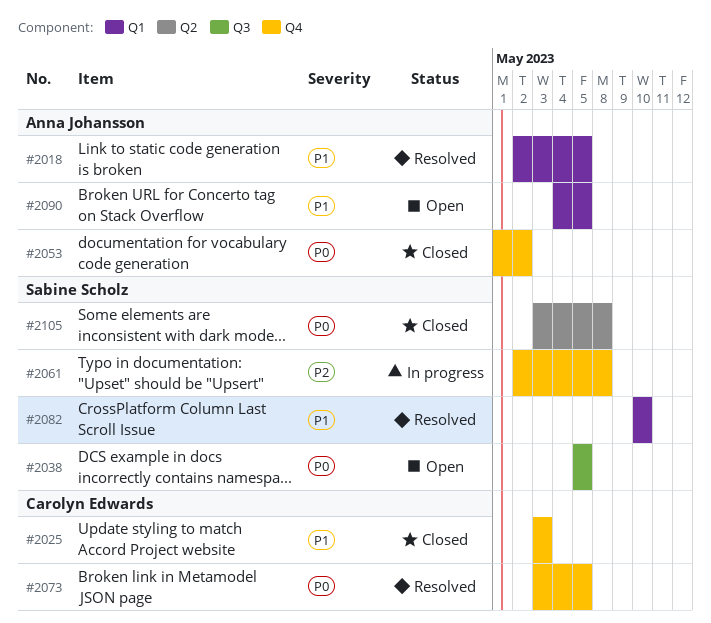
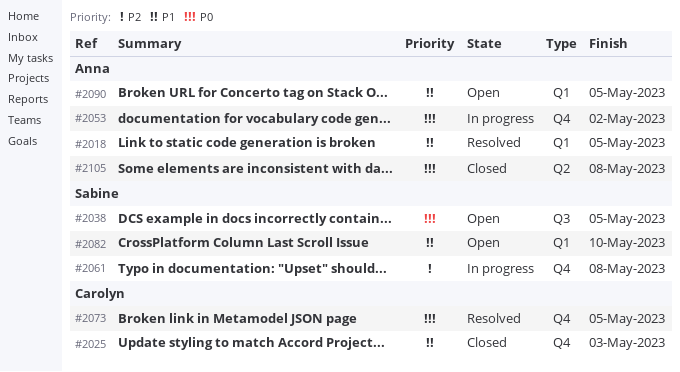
#2053, status: Closed -> In progress
#2082, status: Resolved -> Open
#2105, owner: Sabine Scholz -> Anna Johansson

